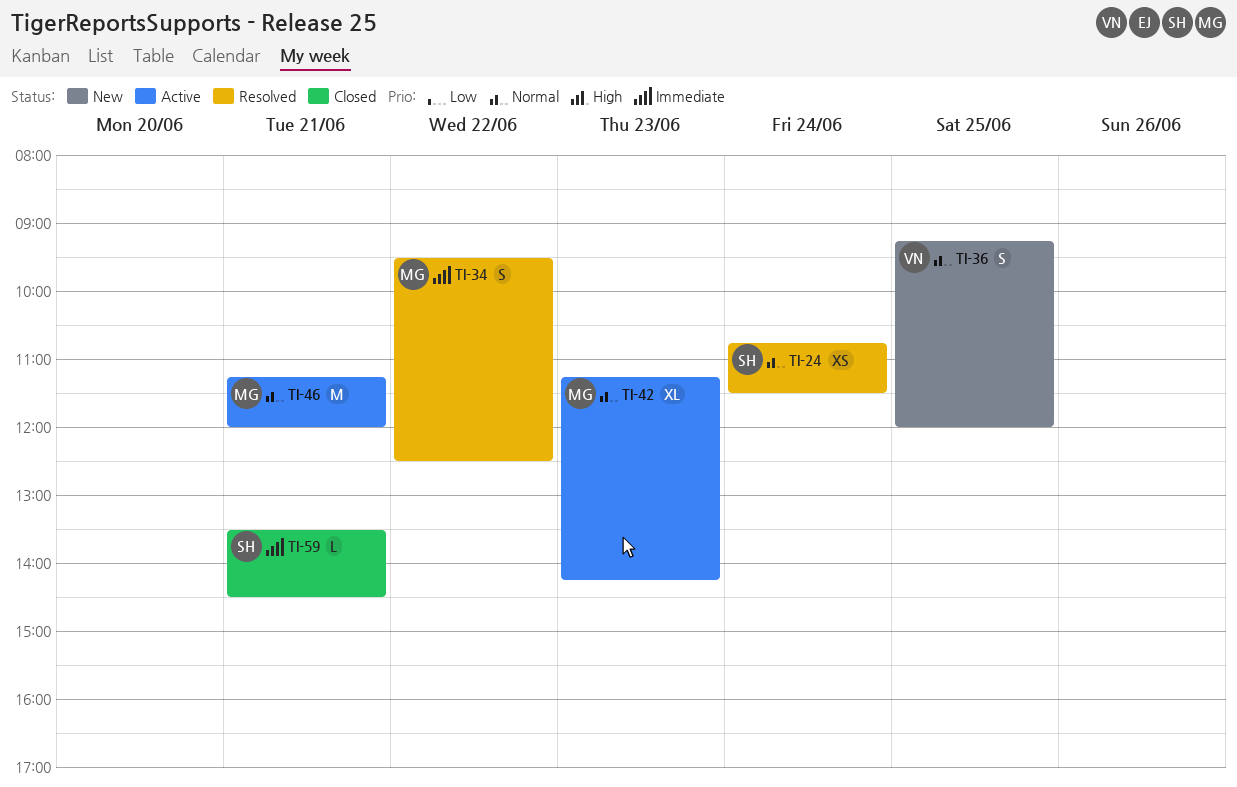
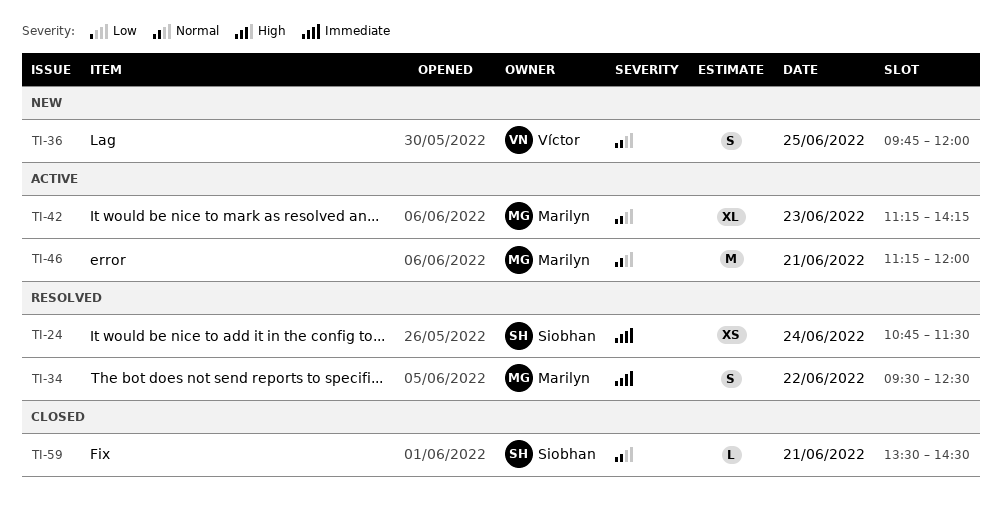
TI-24, priority: Normal -> Immediate
TI-36, begins: 09:15 -> 09:45
TI-59, priority: Immediate -> Normal

